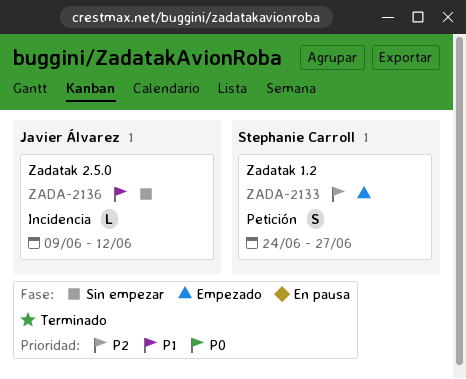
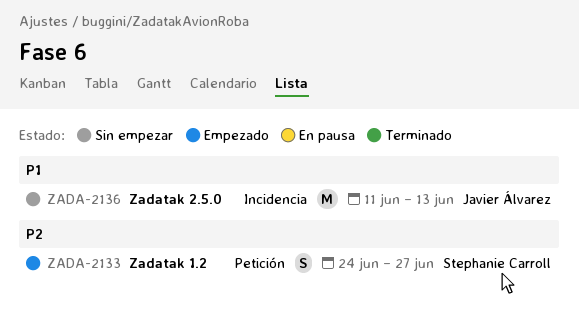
ZADA-2136, estimate: L -> M
ZADA-2136, start: Jun 9 -> Jun 11
ZADA-2136, due: Jun 12 -> Jun 13

